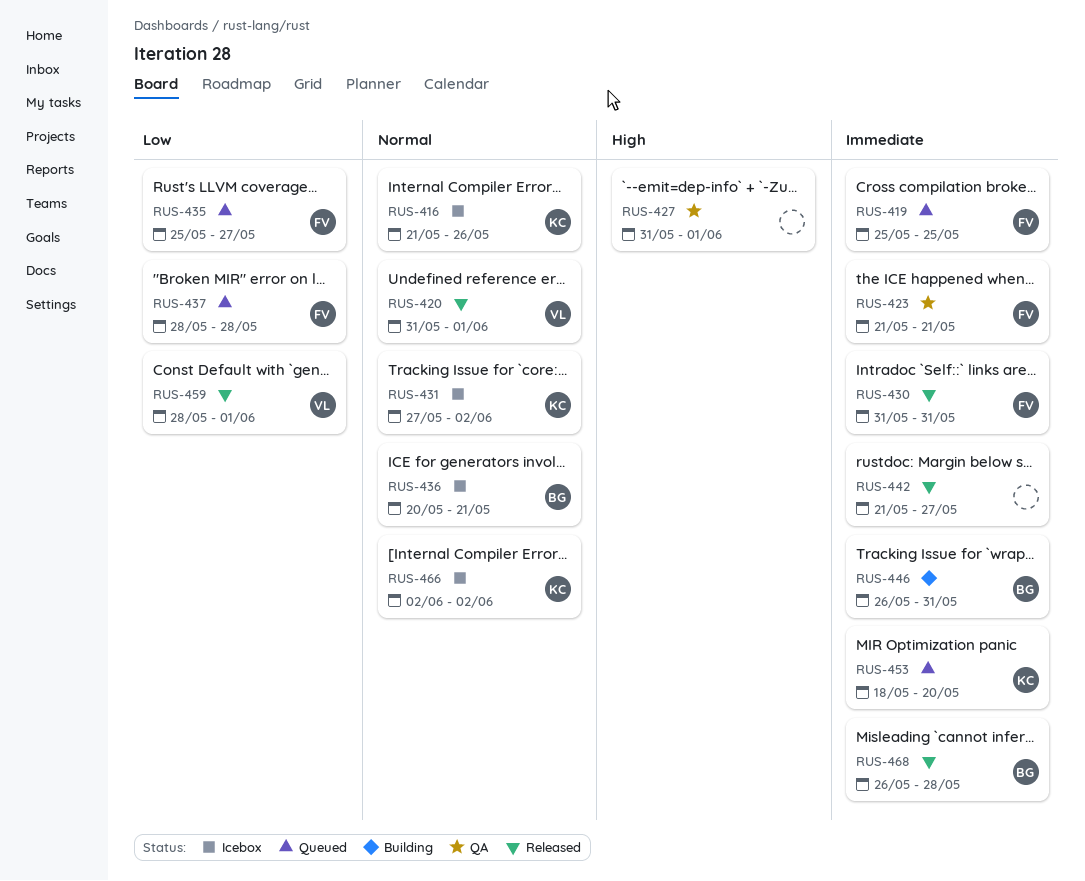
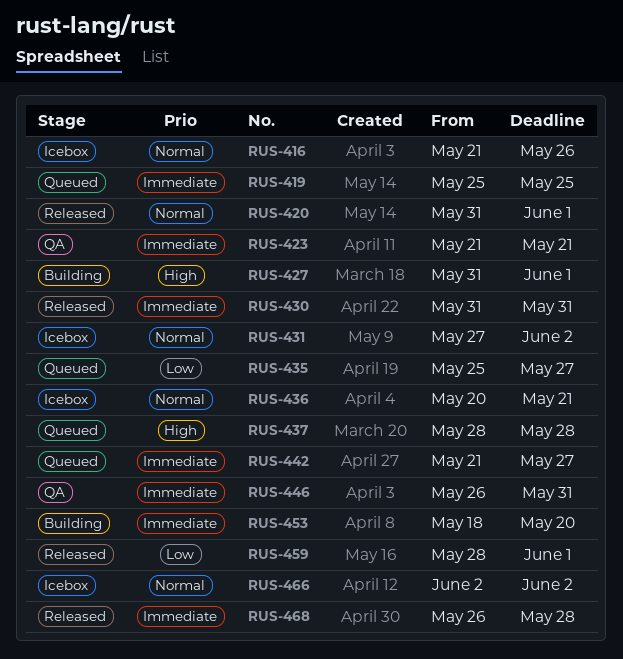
RUS-427, status: QA -> Building
RUS-437, priority: Low -> High
RUS-442, status: Released -> Queued
RUS-446, status: Building -> QA
RUS-453, status: Queued -> Building

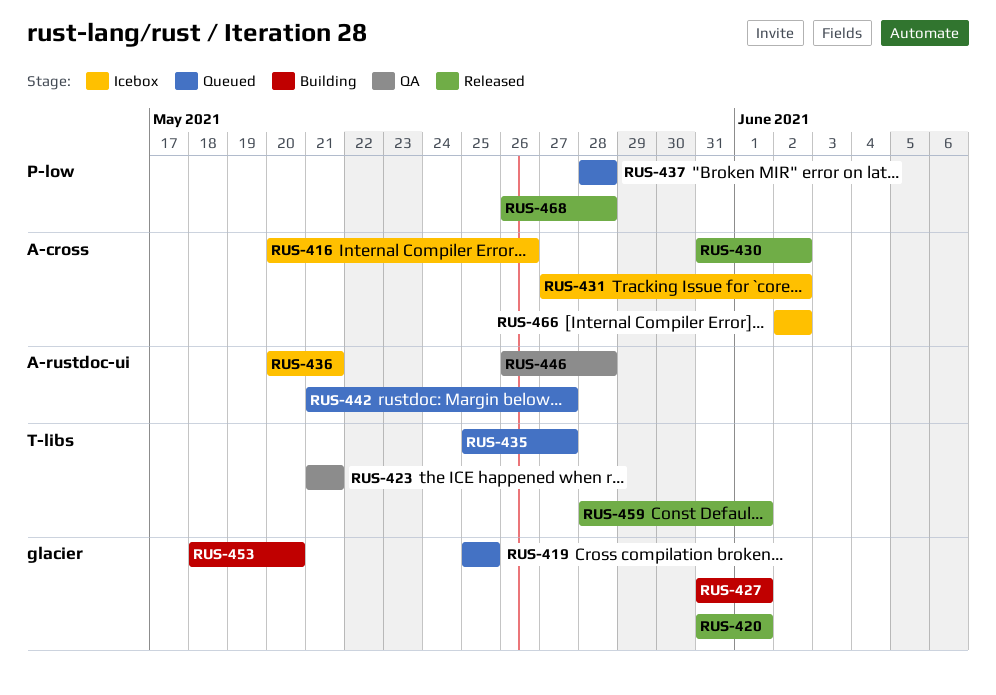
RUS-416, start: May 21 -> May 20
RUS-430, due: May 31 -> Jun 2
RUS-446, due: May 31 -> May 28

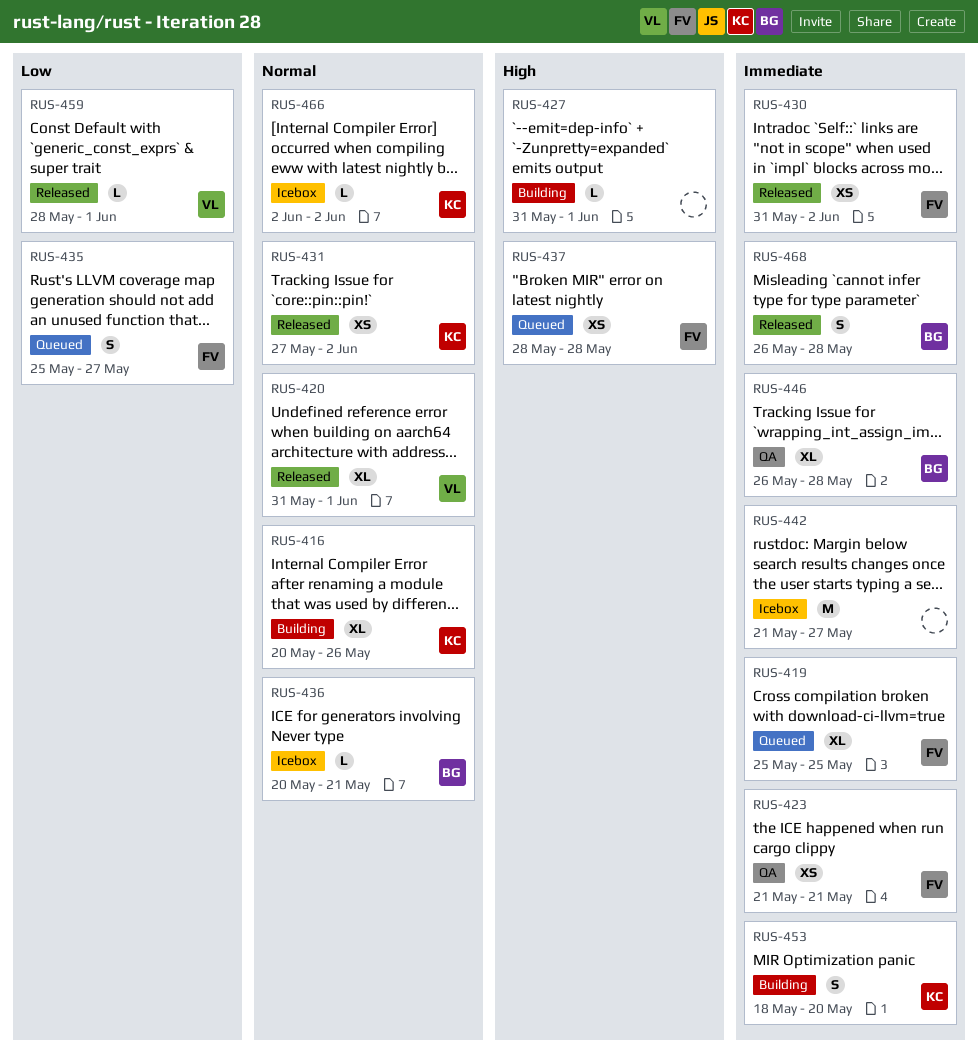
RUS-416, status: Icebox -> Building
RUS-431, status: Icebox -> Released
RUS-442, status: Queued -> Icebox

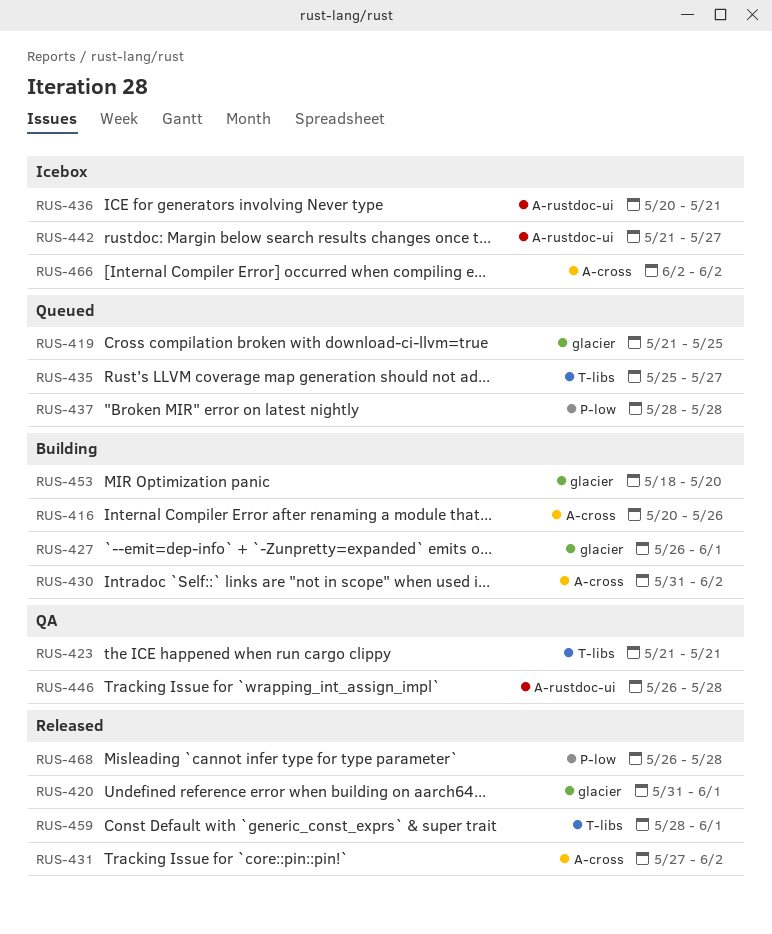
RUS-419, start: May 25 -> May 21
RUS-427, start: May 31 -> May 26
RUS-430, status: Released -> Building

